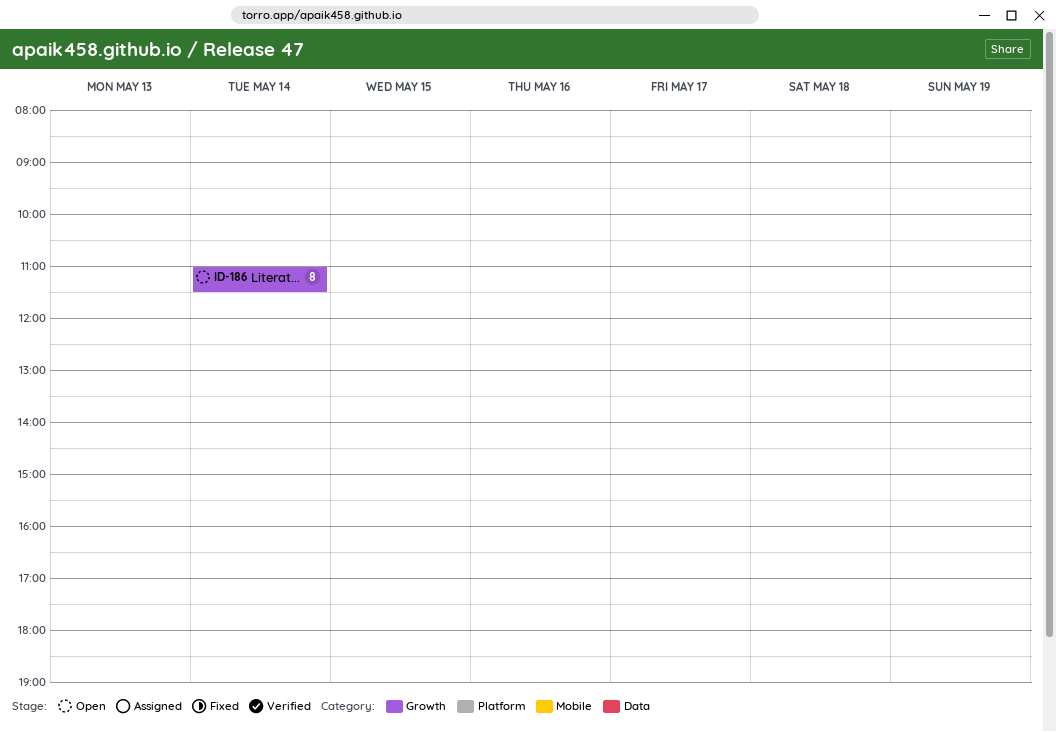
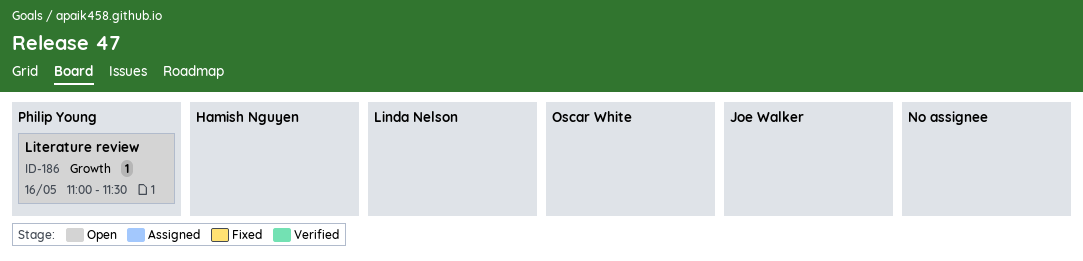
ID-186, estimate: 8 -> 1
ID-186, day: May 14 -> May 16

